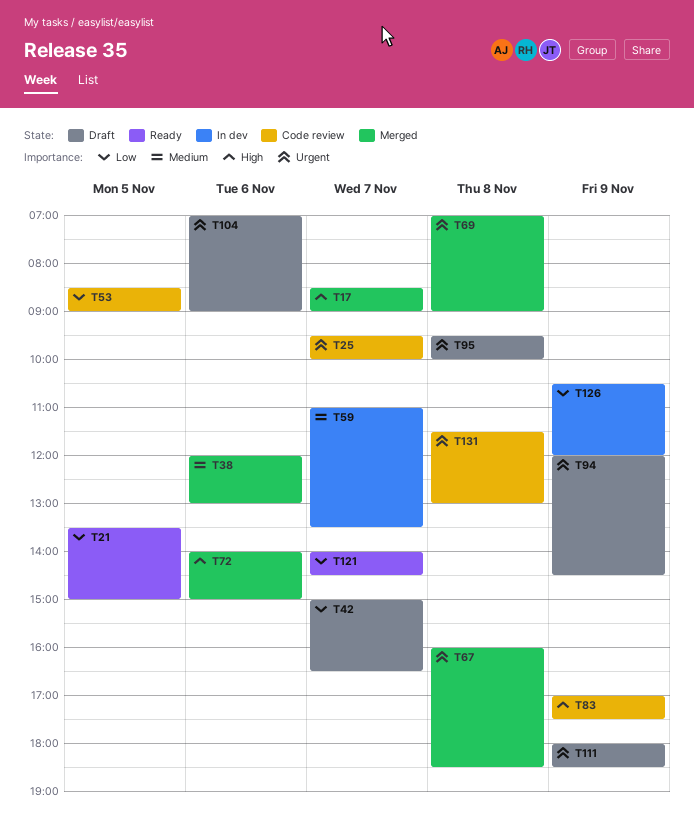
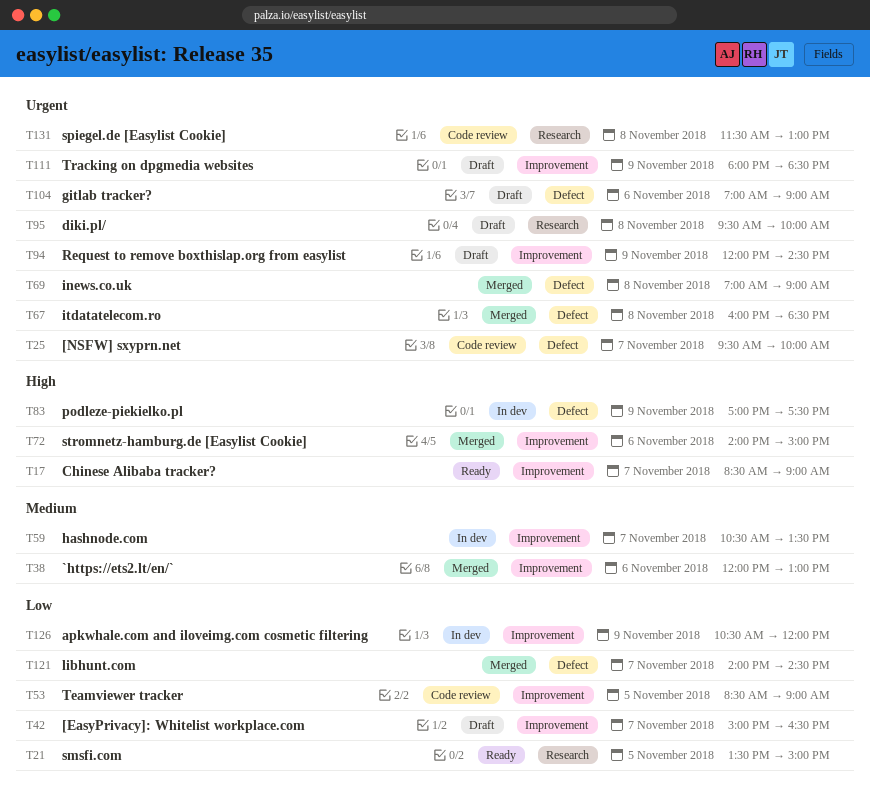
T17, status: Merged -> Ready
T59, begins: 11:00 -> 10:30
T83, status: Code review -> In dev
T121, status: Ready -> Merged

